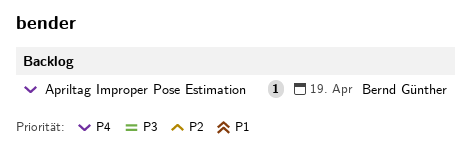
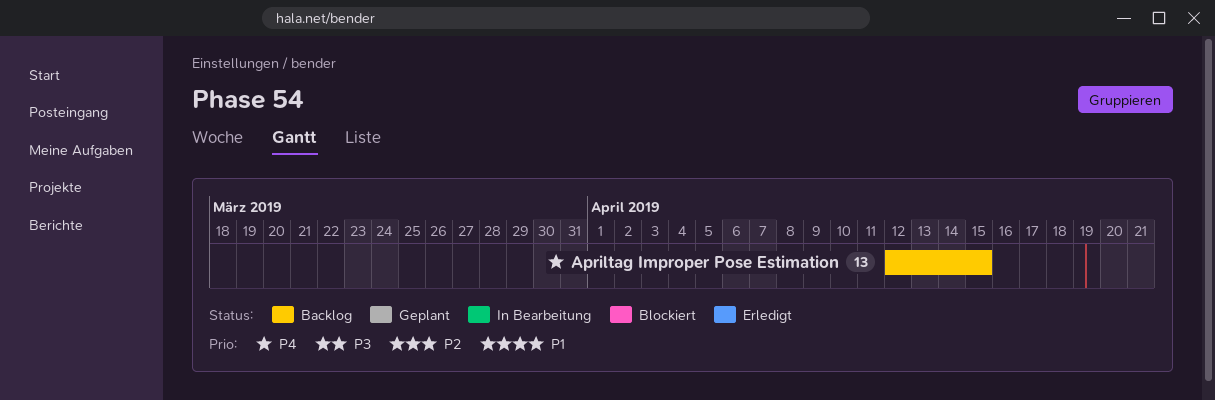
Apriltag Improper Pose Estimation, estimate: 1 -> 13
Apriltag Improper Pose Estimation, due: Apr 19 -> Apr 15

